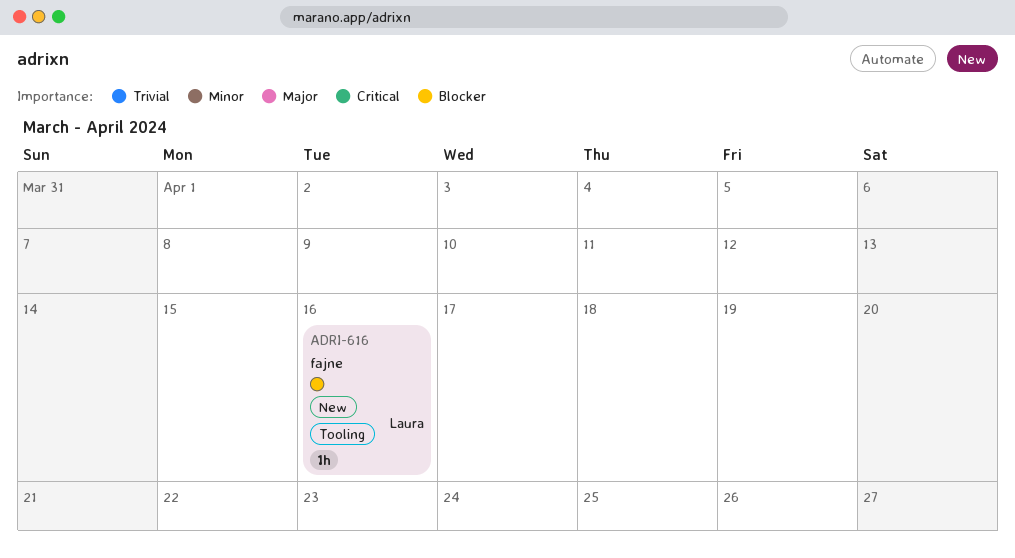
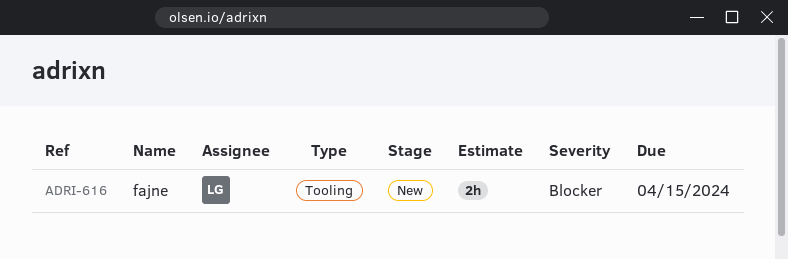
ADRI-616, estimate: 1h -> 2h
ADRI-616, due: Apr 16 -> Apr 15

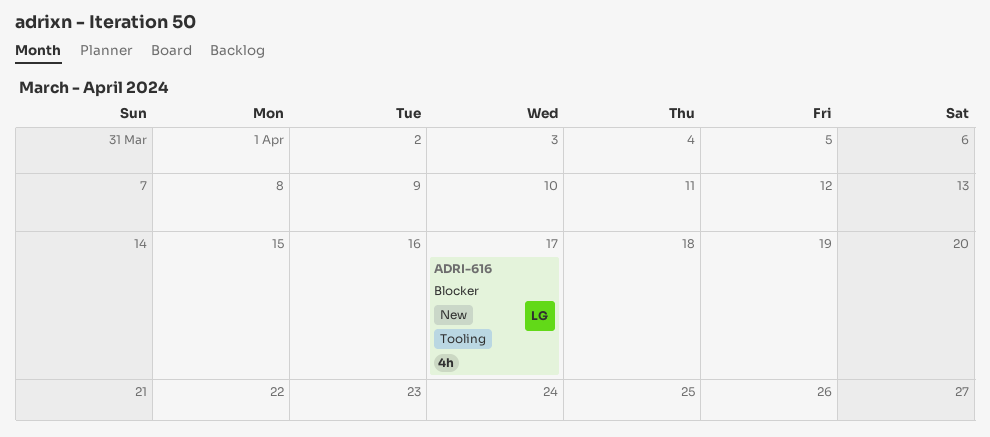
ADRI-616, estimate: 2h -> 4h
ADRI-616, due: Apr 15 -> Apr 17

